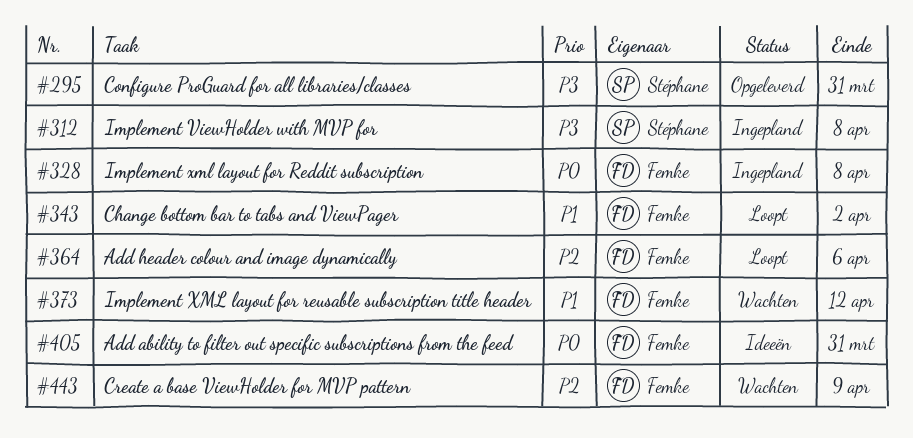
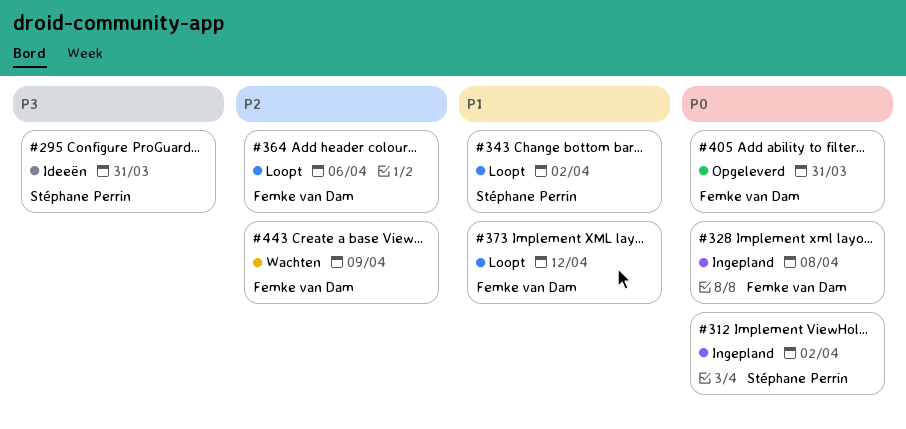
#295, status: Opgeleverd -> Ideeën
#312, priority: P3 -> P0
#312, due: Apr 8 -> Apr 2
#343, owner: Femke van Dam -> Stéphane Perrin
#373, status: Wachten -> Loopt
#405, status: Ideeën -> Opgeleverd

